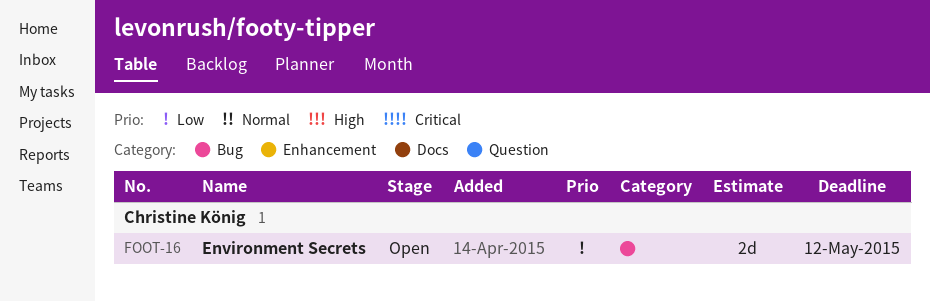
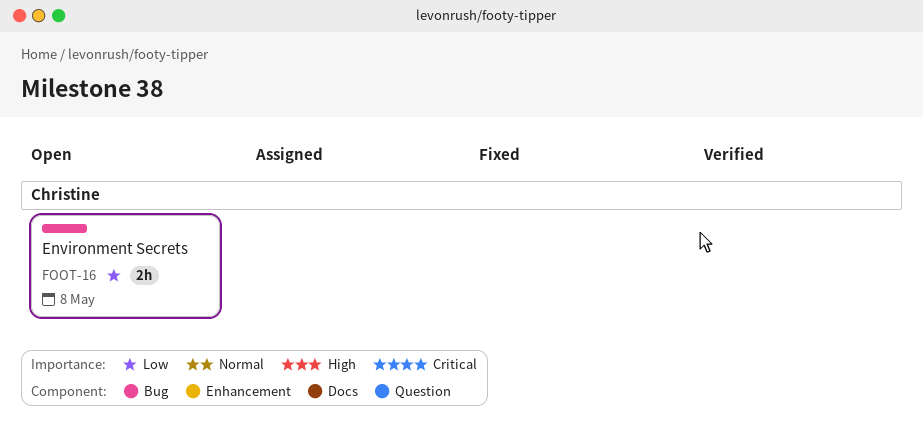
FOOT-16, estimate: 2d -> 2h
FOOT-16, due: May 12 -> May 8

